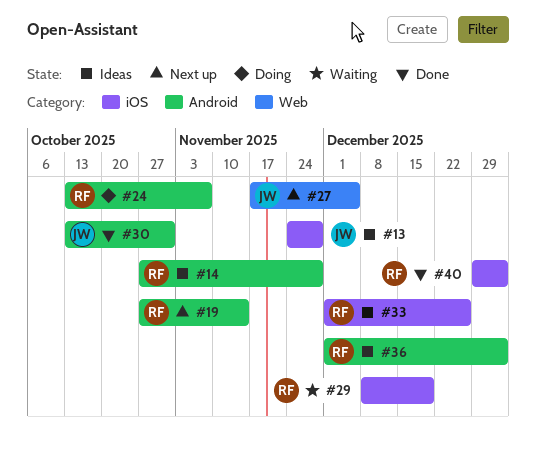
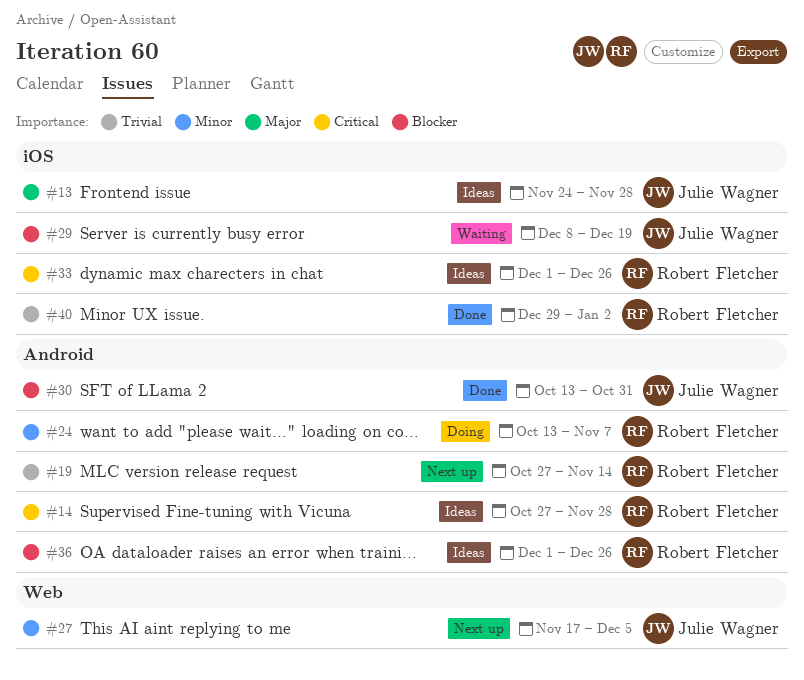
#29, owner: Robert Fletcher -> Julie Wagner
#36, due: Jan 2 -> Dec 26

